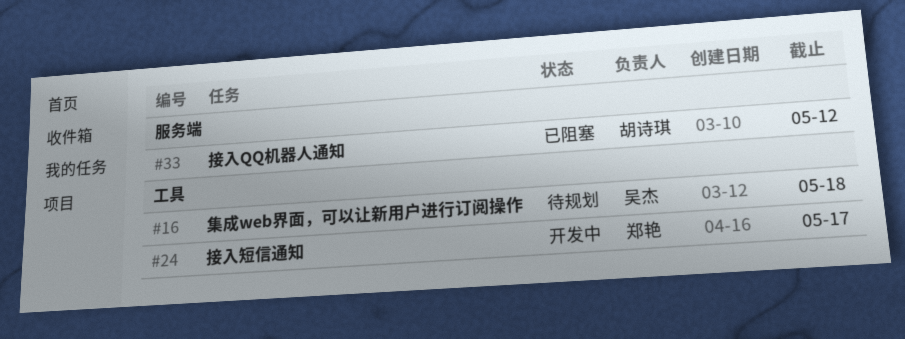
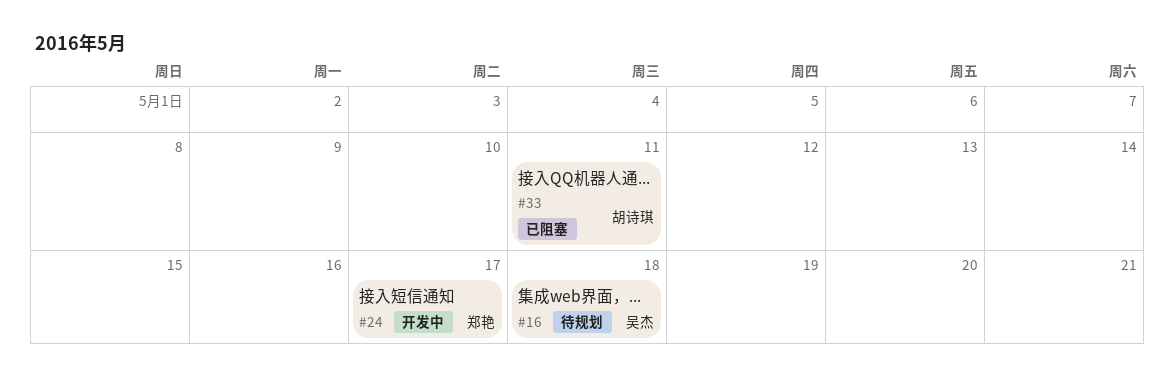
#33, due: May 12 -> May 11

